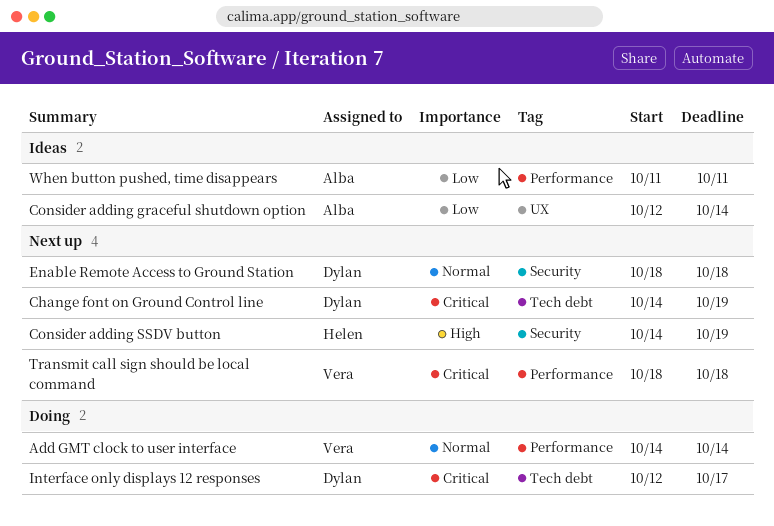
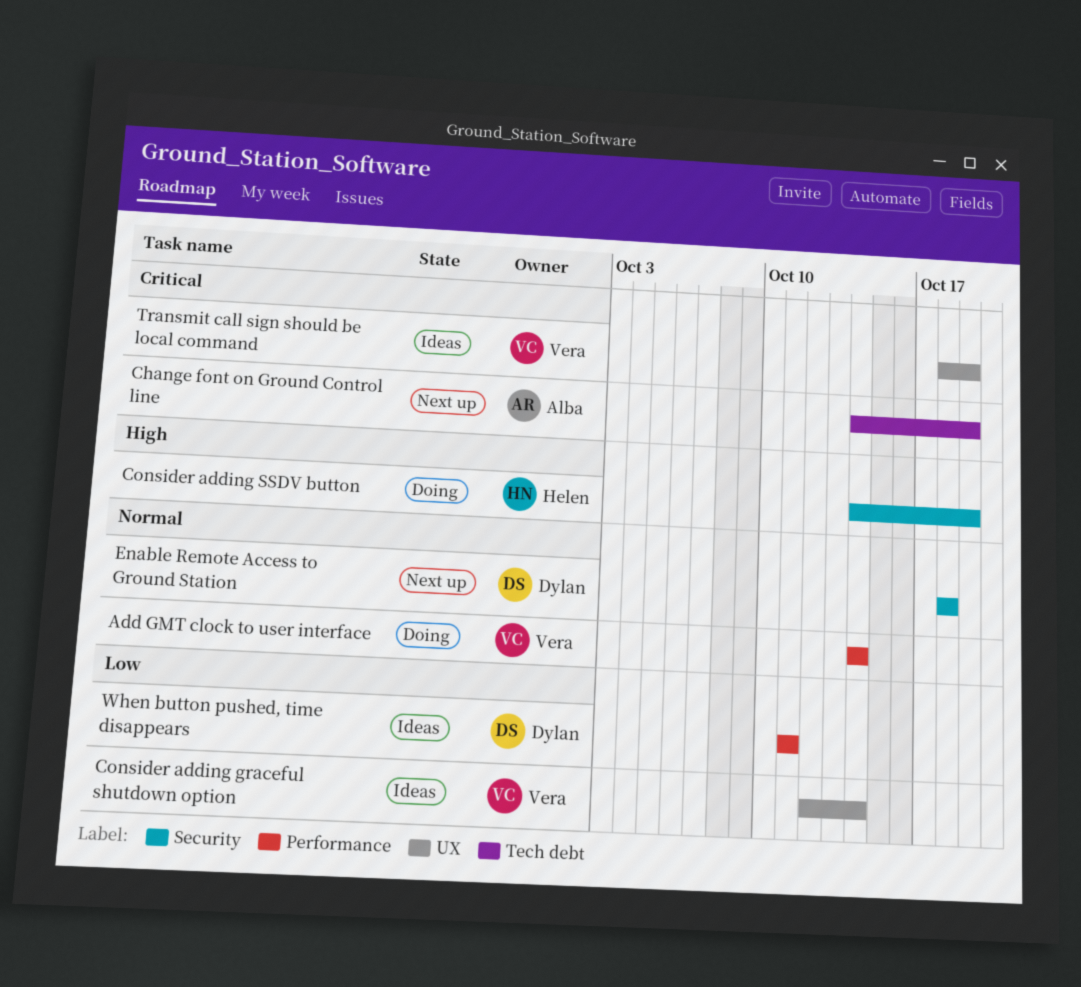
Change font on Ground Control line, owner: Dylan -> Alba
Consider adding graceful shutdown option, owner: Alba -> Vera
Consider adding SSDV button, status: Next up -> Doing
Interface only displays 12 responses: present -> none
Transmit call sign should be local command, status: Next up -> Ideas
Transmit call sign should be local command, label: Performance -> UX
Transmit call sign should be local command, due: Oct 18 -> Oct 19
When button pushed, time disappears, owner: Alba -> Dylan

